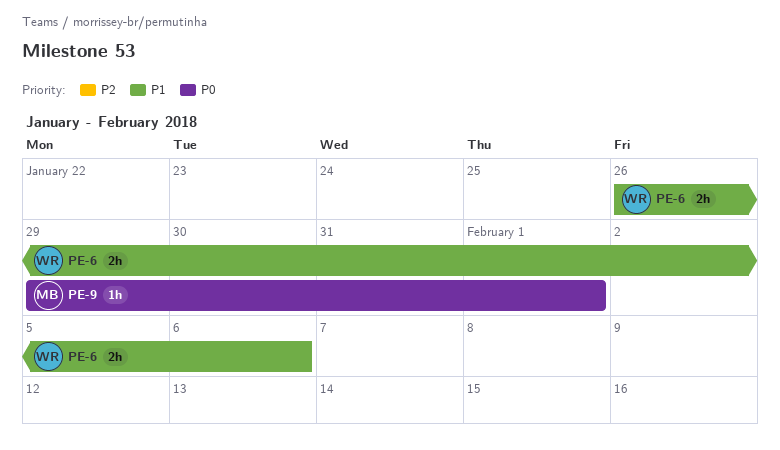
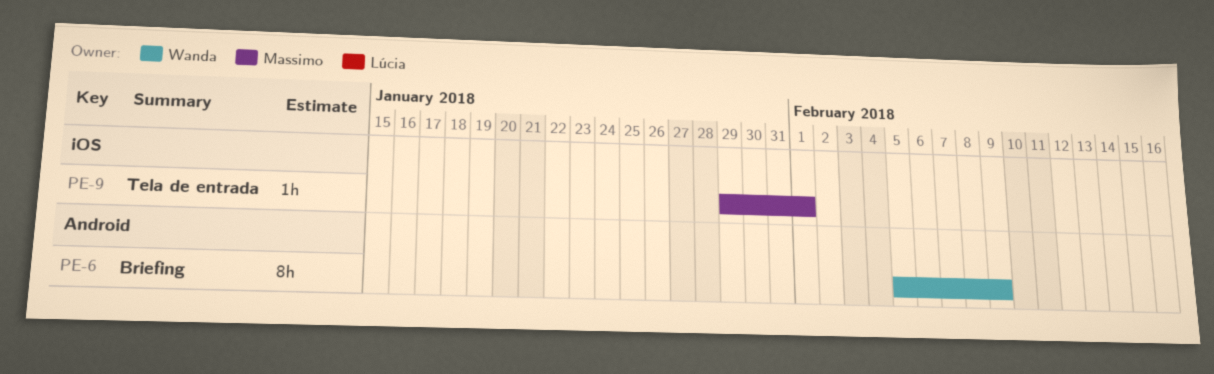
PE-6, estimate: 2h -> 8h
PE-6, start: Jan 26 -> Feb 5
PE-6, due: Feb 6 -> Feb 9

